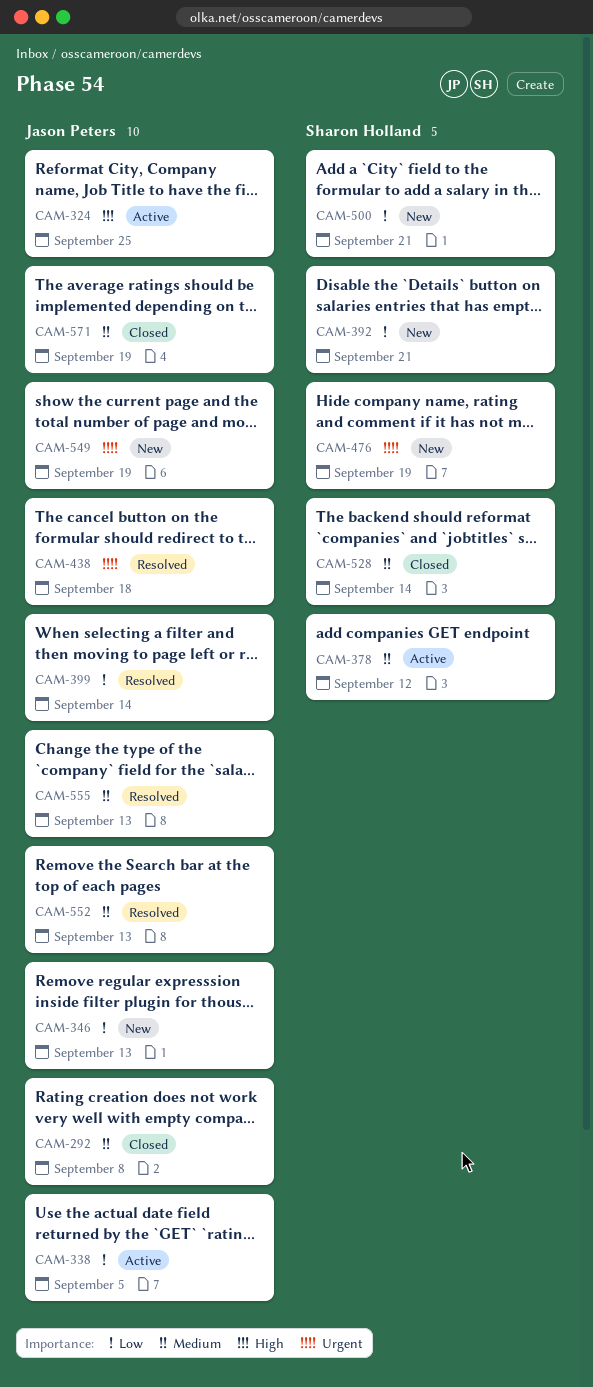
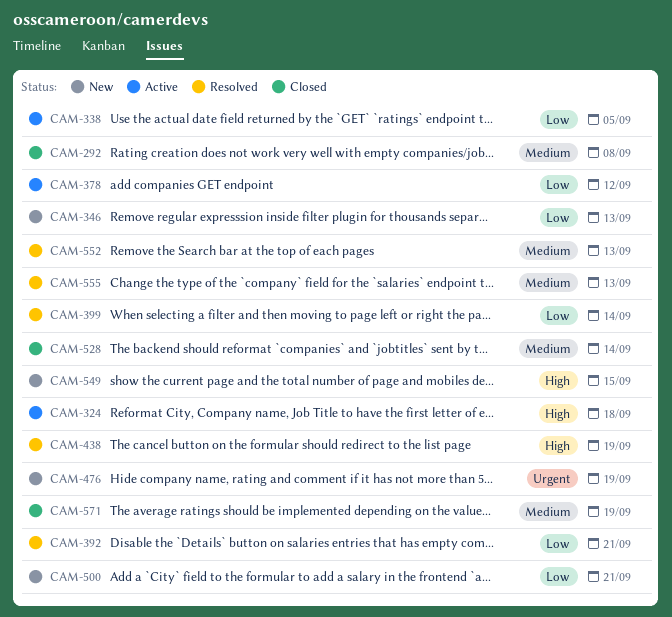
CAM-324, due: Sep 25 -> Sep 18
CAM-378, priority: Medium -> Low
CAM-392, status: New -> Resolved
CAM-438, priority: Urgent -> High
CAM-438, due: Sep 18 -> Sep 19
CAM-549, priority: Urgent -> High
CAM-549, due: Sep 19 -> Sep 15

